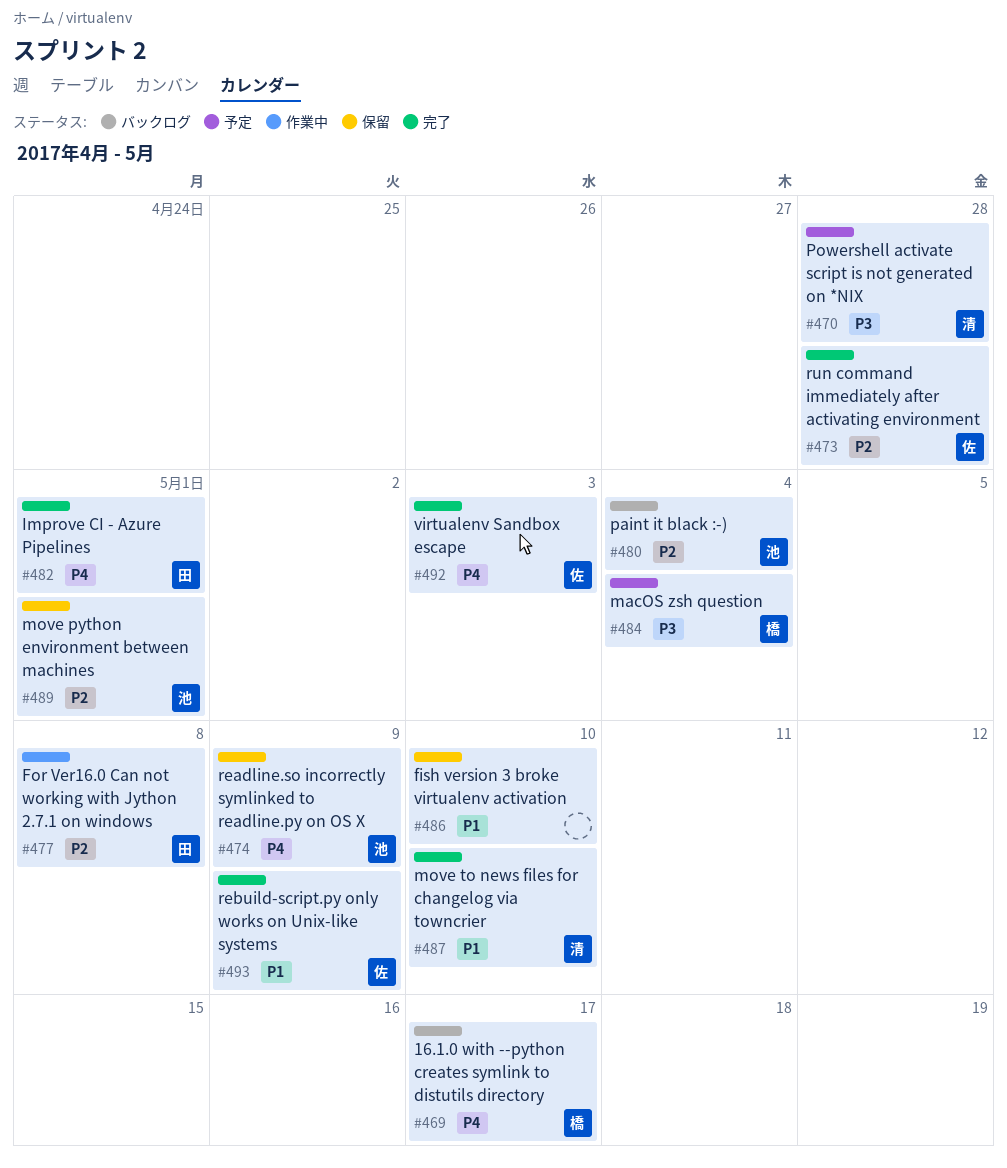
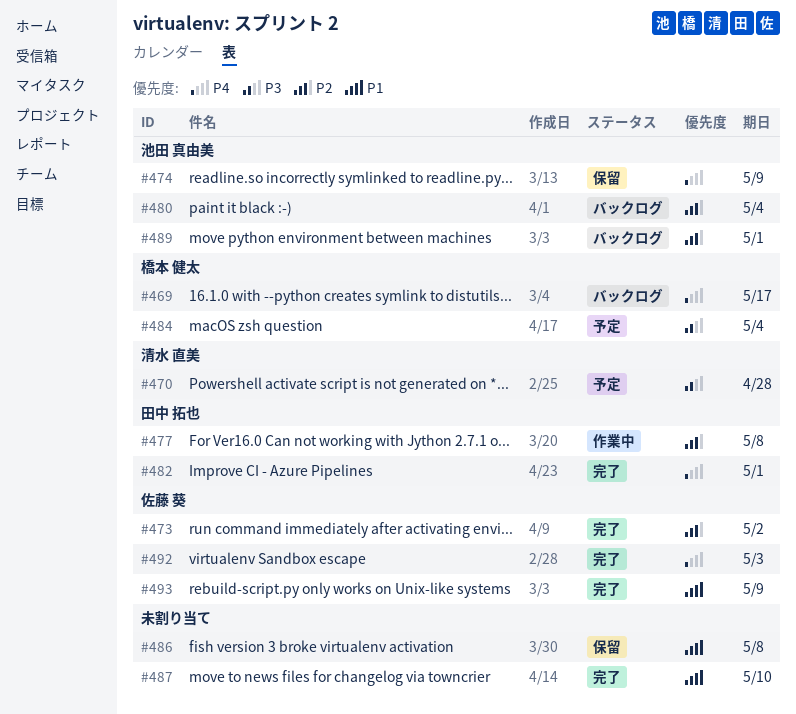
#473, due: Apr 28 -> May 2
#486, due: May 10 -> May 8
#487, owner: 清水 直美 -> none
#489, status: 保留 -> バックログ

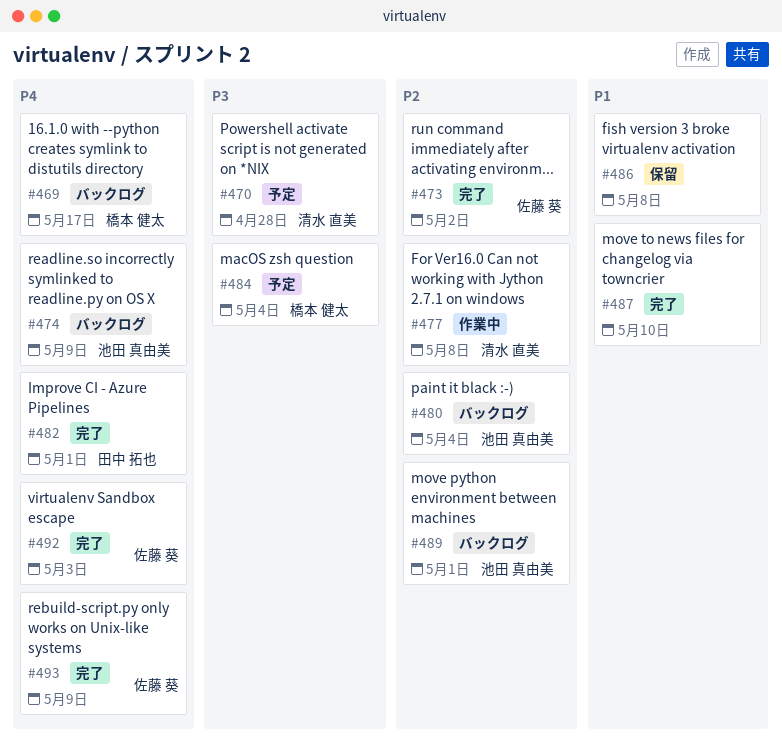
#474, status: 保留 -> バックログ
#477, owner: 田中 拓也 -> 清水 直美
#493, priority: P1 -> P4

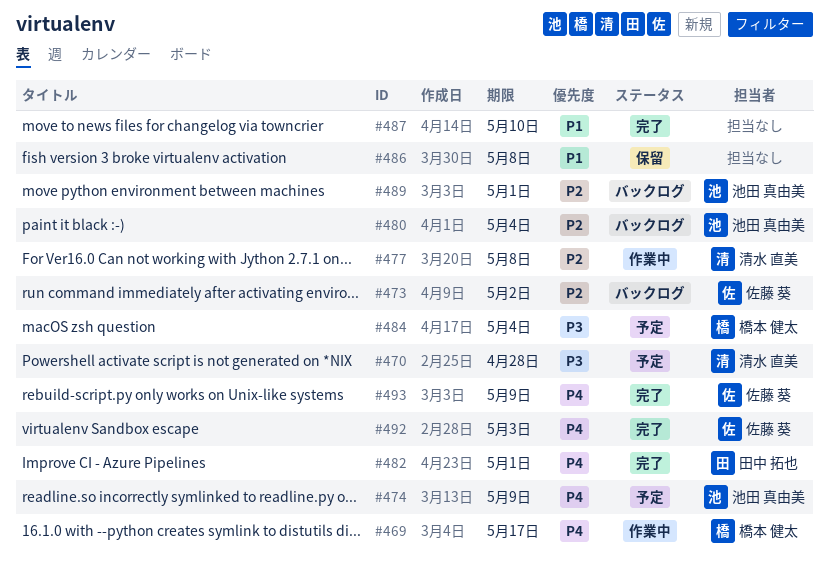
#469, status: バックログ -> 作業中
#473, status: 完了 -> バックログ
#474, status: バックログ -> 予定

